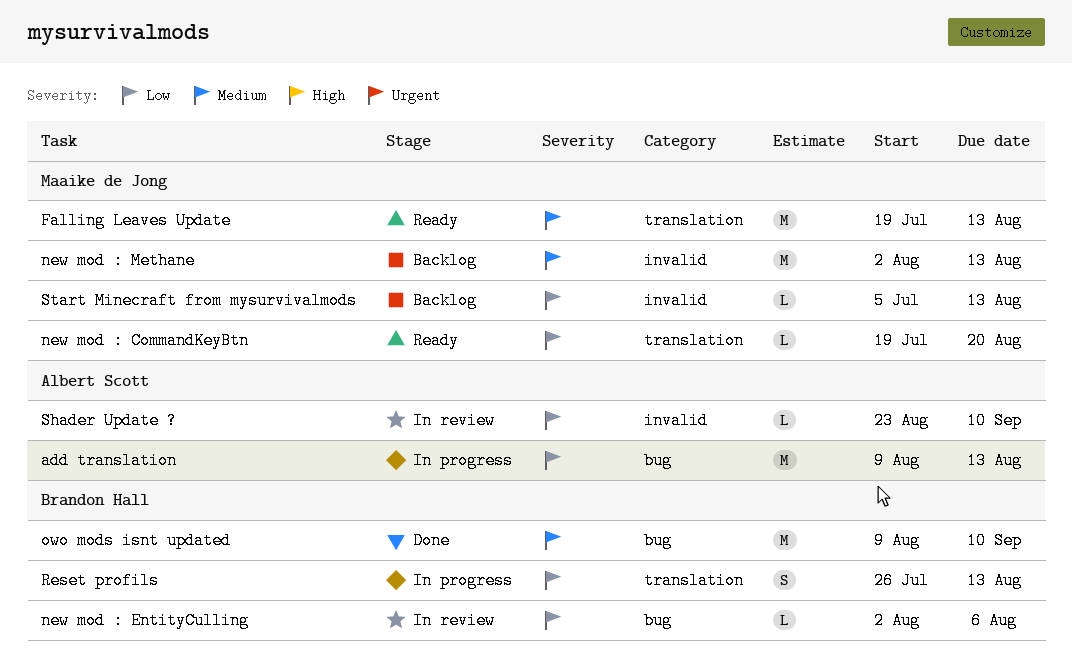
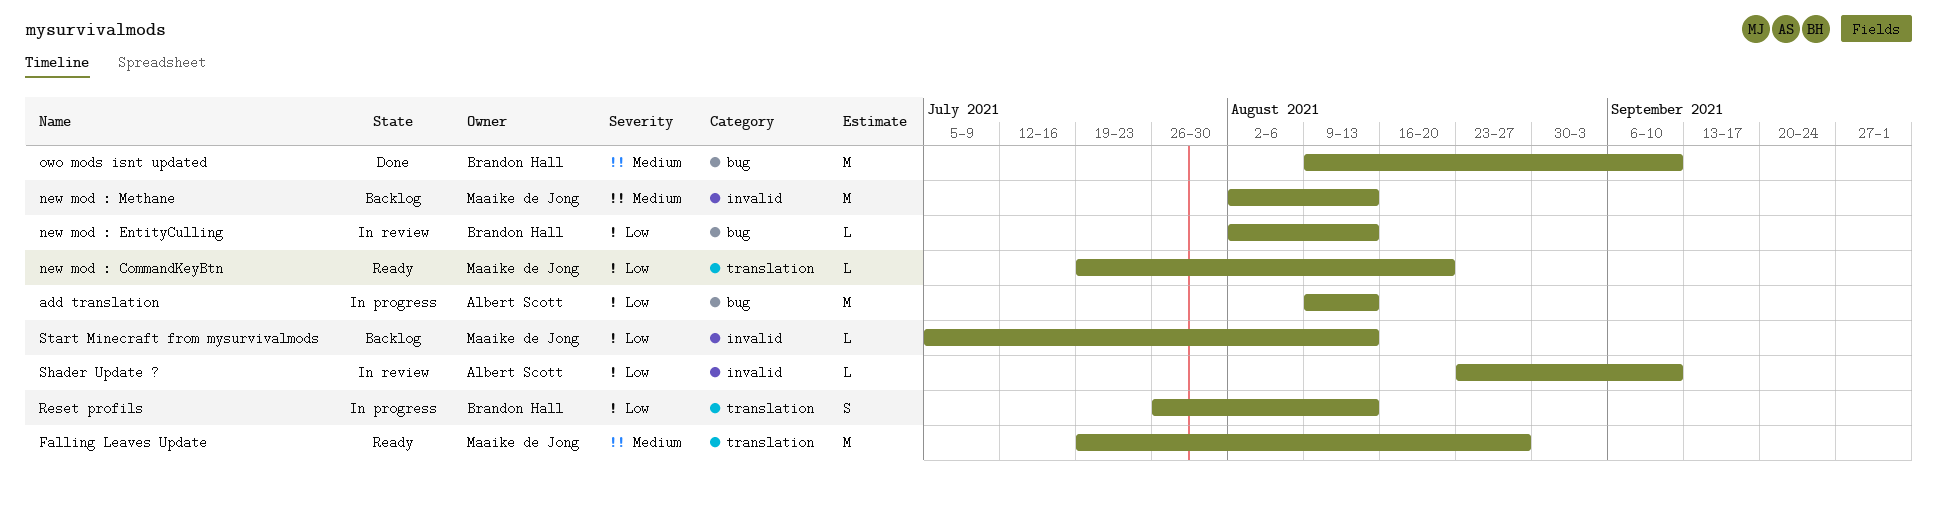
Falling Leaves Update, due: Aug 13 -> Aug 27
new mod : EntityCulling, due: Aug 6 -> Aug 13

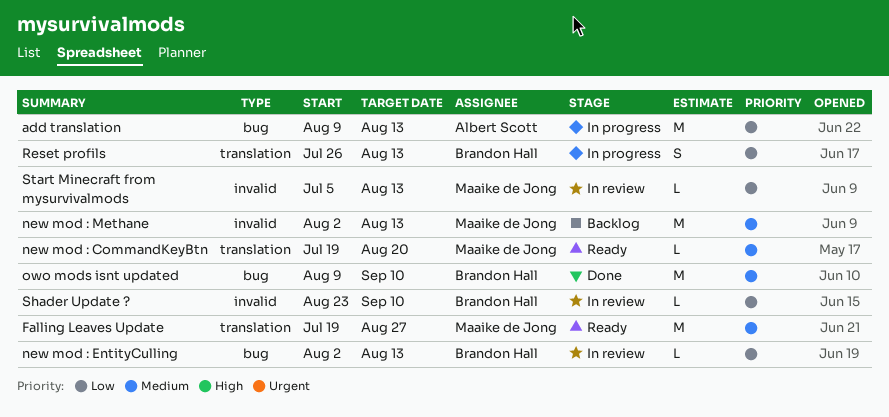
new mod : CommandKeyBtn, priority: Low -> Medium
Shader Update ?, owner: Albert Scott -> Brandon Hall
Start Minecraft from mysurvivalmods, status: Backlog -> In review

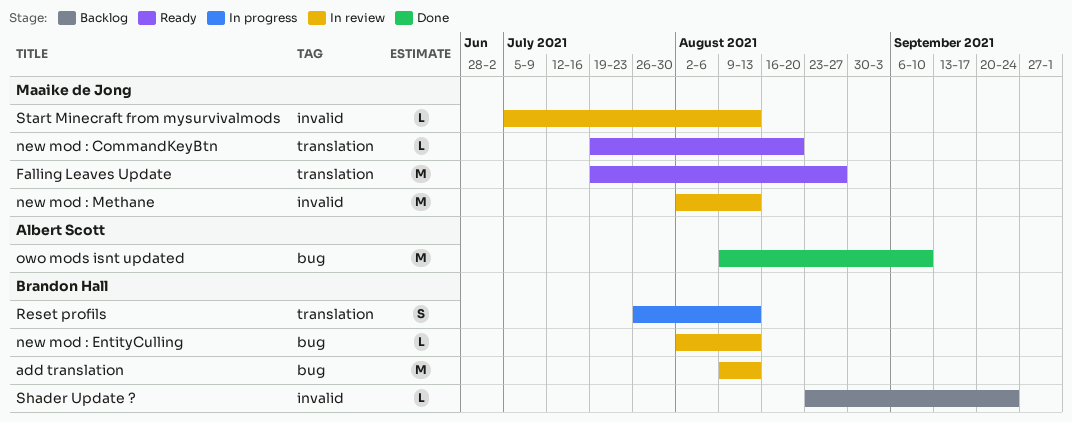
add translation, status: In progress -> In review
add translation, owner: Albert Scott -> Brandon Hall
new mod : Methane, status: Backlog -> In review
owo mods isnt updated, owner: Brandon Hall -> Albert Scott
Shader Update ?, status: In review -> Backlog
Shader Update ?, due: Sep 10 -> Sep 24

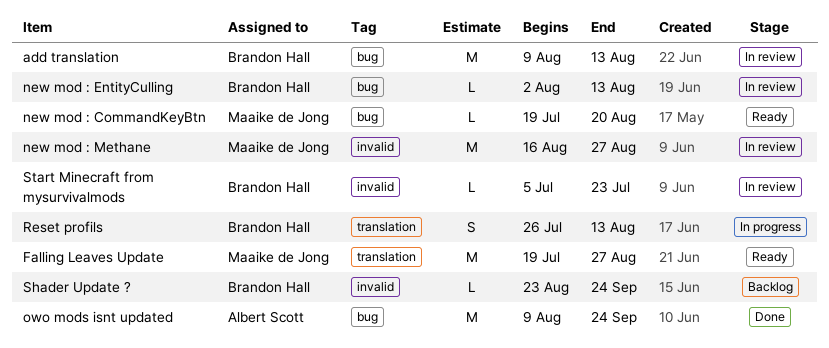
new mod : CommandKeyBtn, label: translation -> bug
new mod : Methane, start: Aug 2 -> Aug 16
new mod : Methane, due: Aug 13 -> Aug 27
owo mods isnt updated, due: Sep 10 -> Sep 24
Start Minecraft from mysurvivalmods, owner: Maaike de Jong -> Brandon Hall
Start Minecraft from mysurvivalmods, due: Aug 13 -> Jul 23

